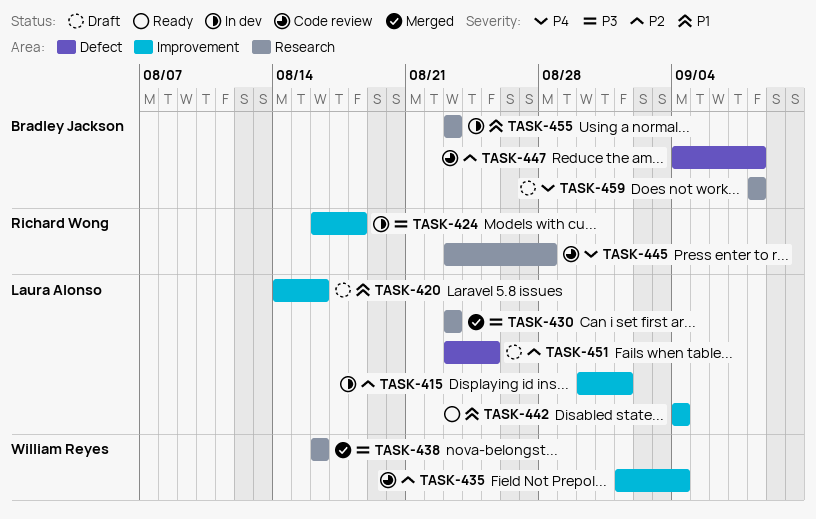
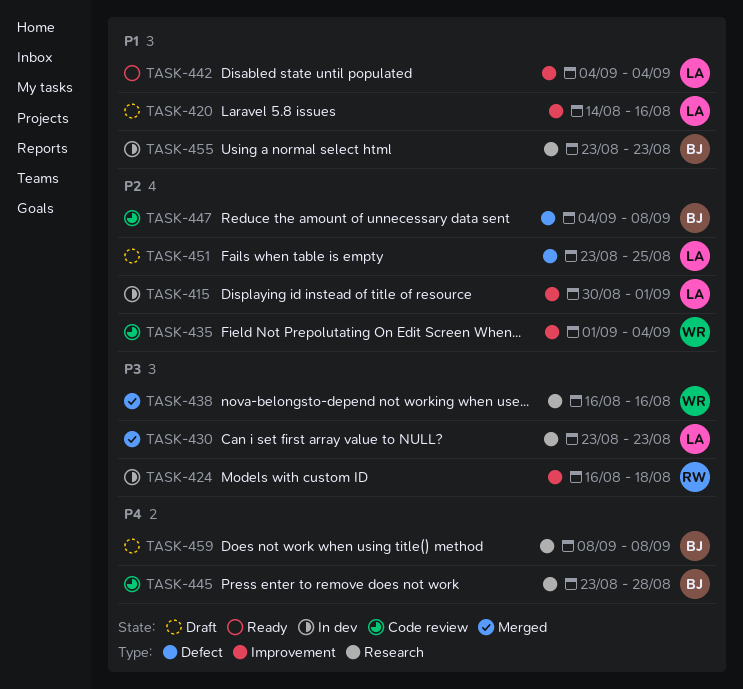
TASK-445, owner: Richard Wong -> Bradley Jackson

